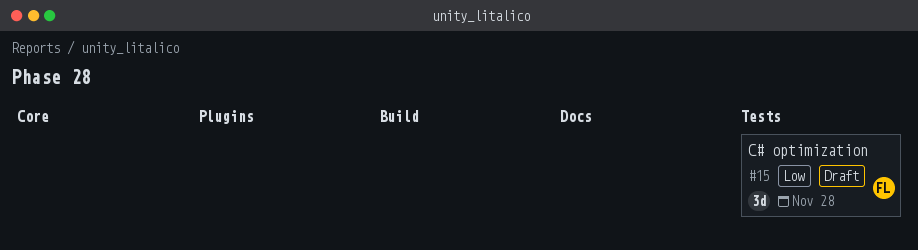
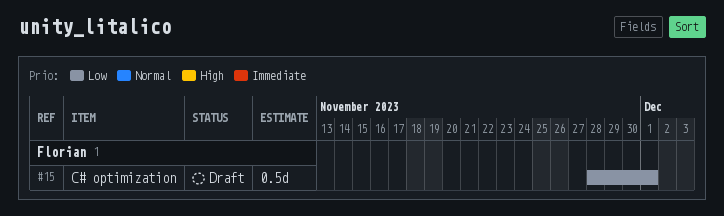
#15, estimate: 3d -> 0.5d
#15, due: Nov 28 -> Dec 1

